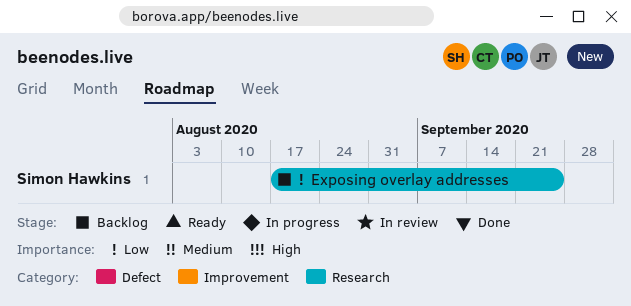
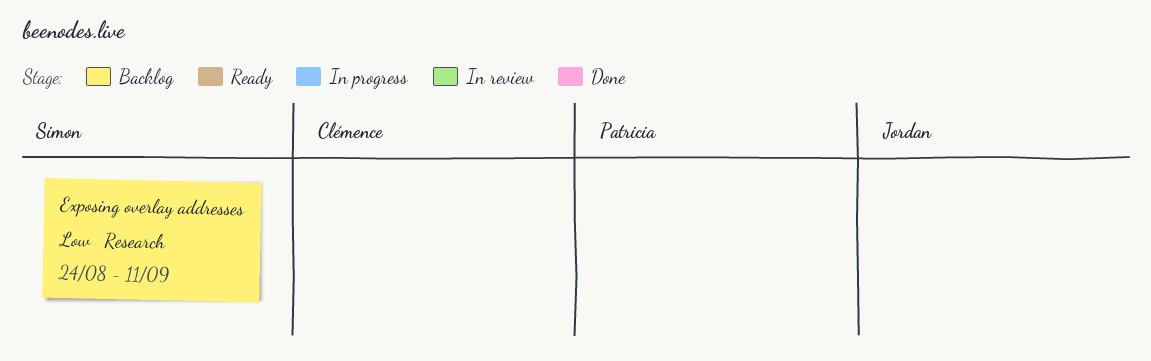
Exposing overlay addresses, start: Aug 17 -> Aug 24
Exposing overlay addresses, due: Sep 25 -> Sep 11

